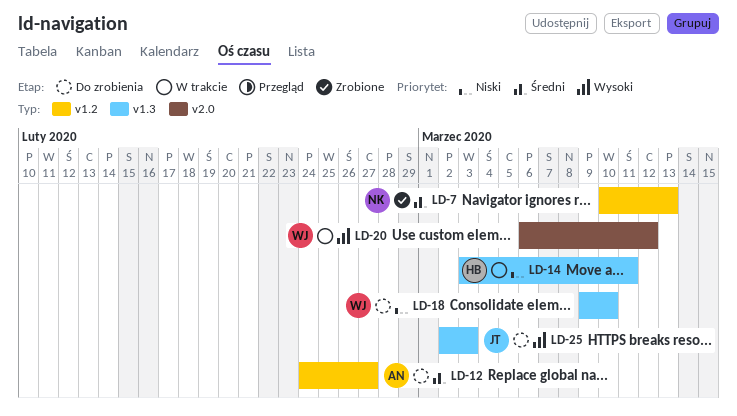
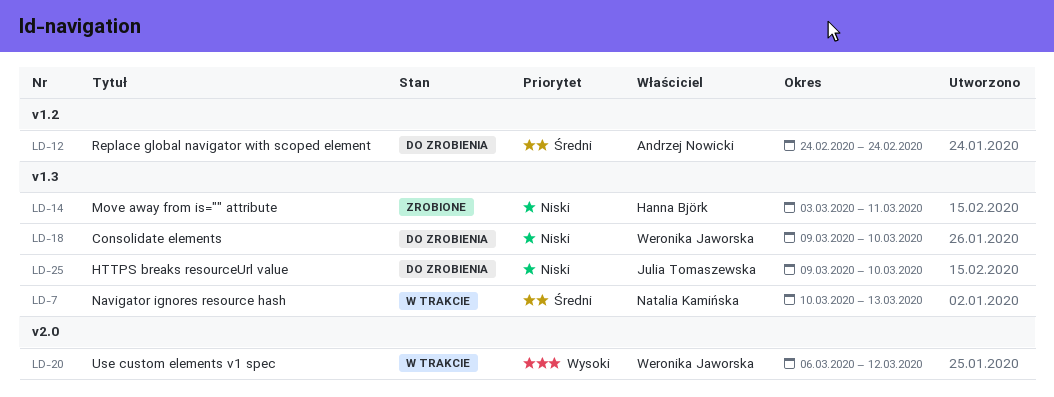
LD-7, status: Zrobione -> W trakcie
LD-7, label: v1.2 -> v1.3
LD-12, due: Feb 27 -> Feb 24
LD-14, status: W trakcie -> Zrobione
LD-25, priority: Wysoki -> Niski
LD-25, start: Mar 2 -> Mar 9
LD-25, due: Mar 3 -> Mar 10

